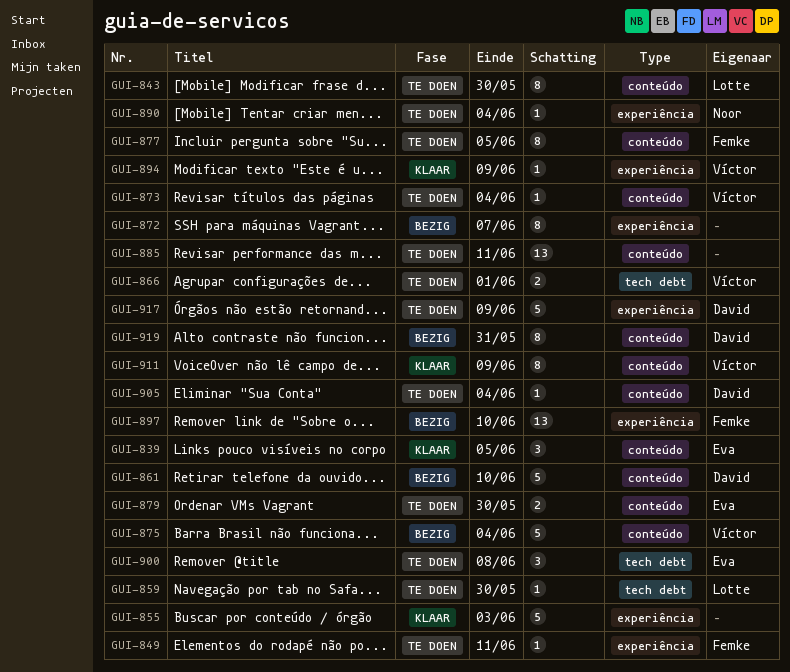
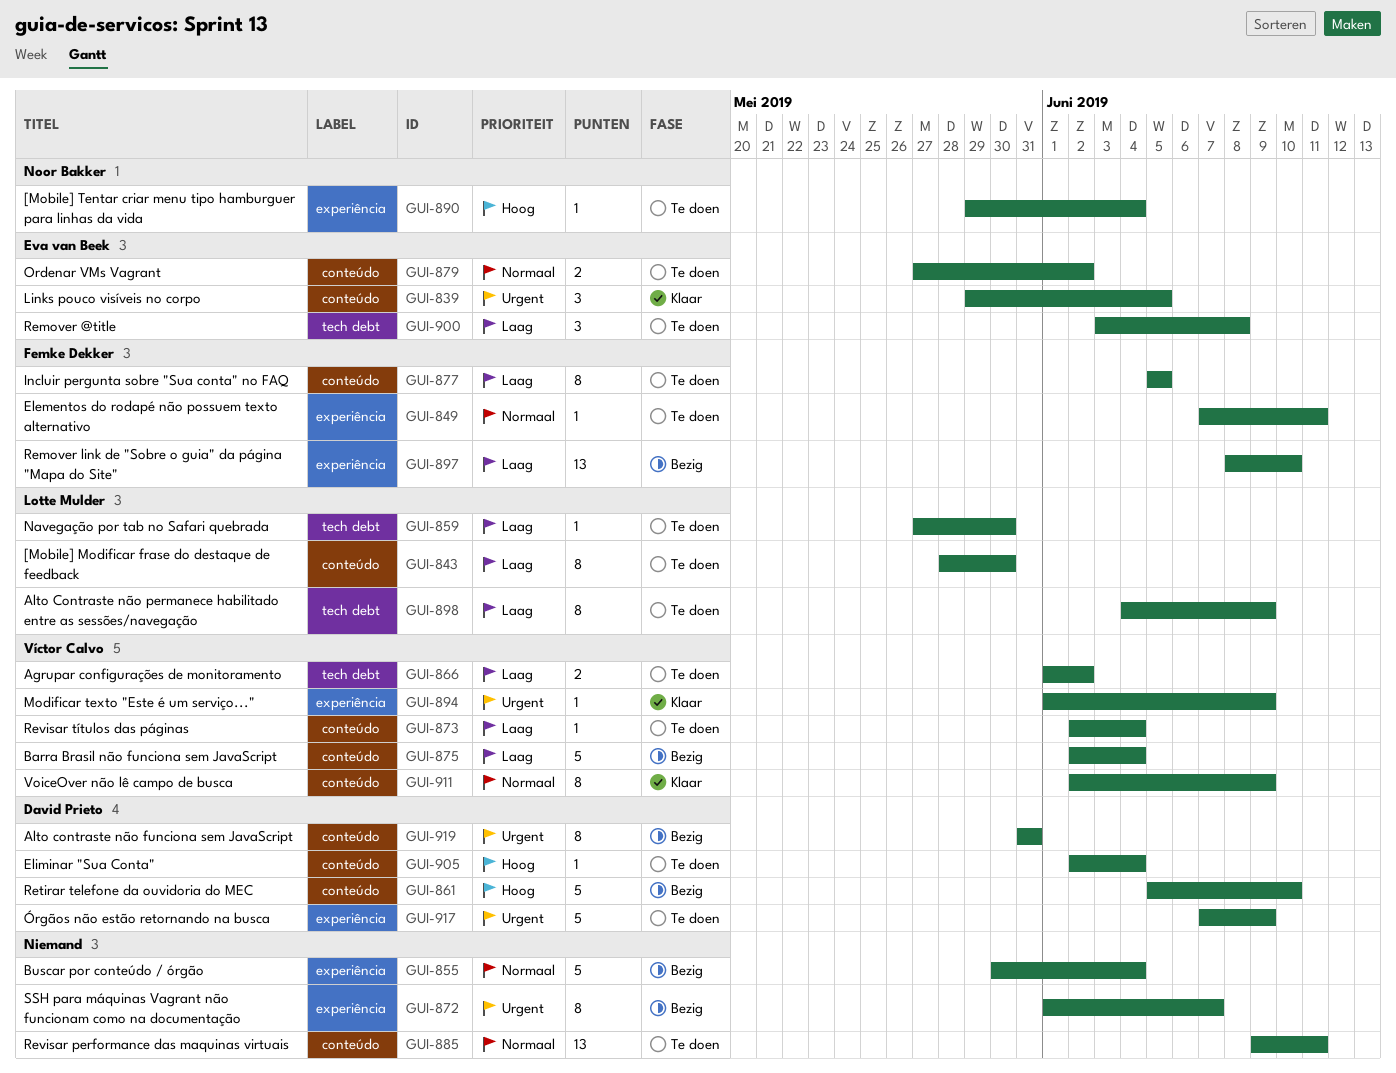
GUI-855, status: Klaar -> Bezig
GUI-855, due: Jun 3 -> Jun 4
GUI-866, due: Jun 1 -> Jun 2
GUI-879, due: May 30 -> Jun 2
GUI-898: none -> present

